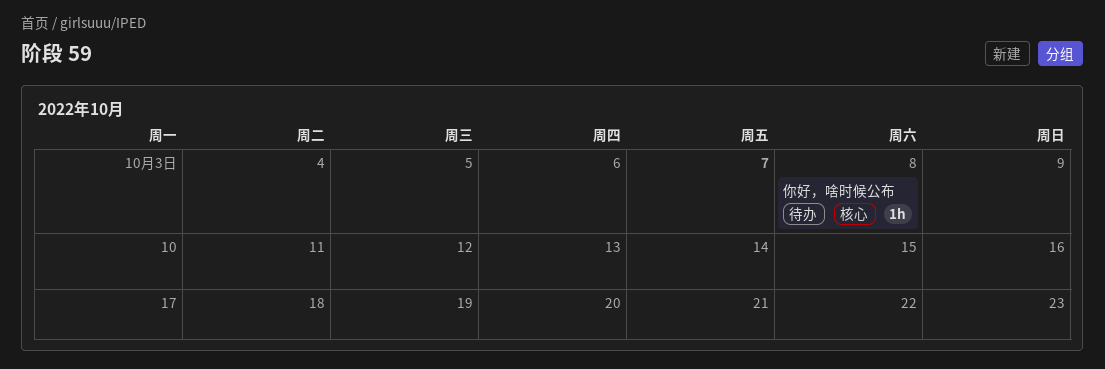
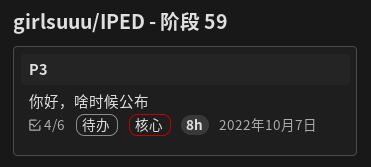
你好，啥时候公布, estimate: 1h -> 8h
你好，啥时候公布, due: Oct 8 -> Oct 7

